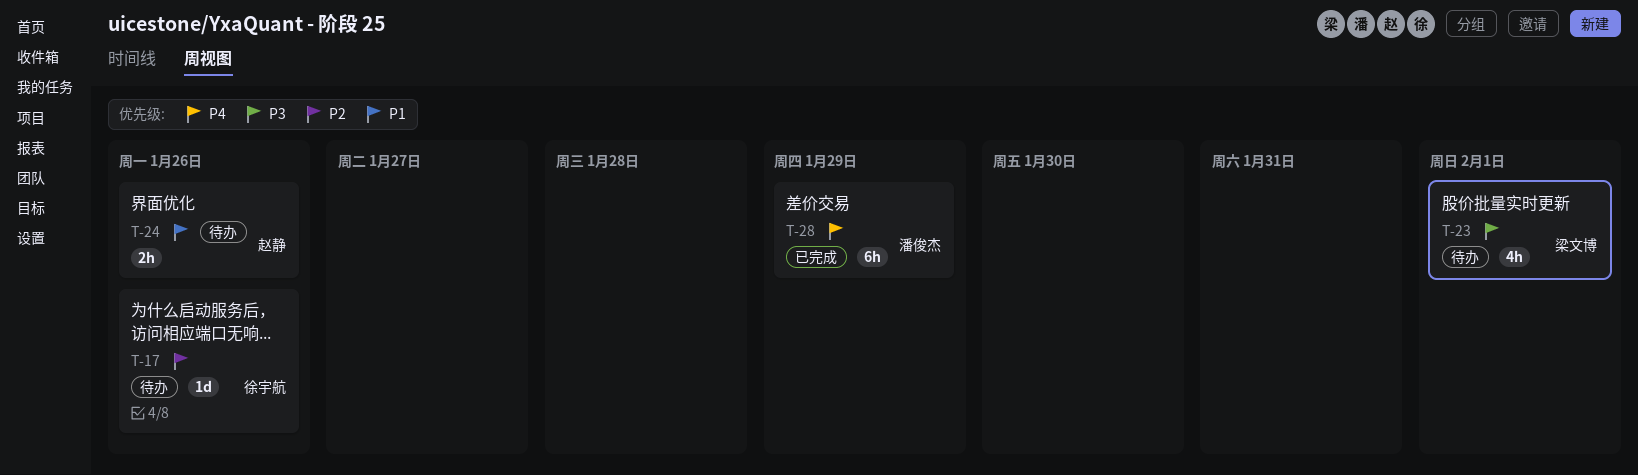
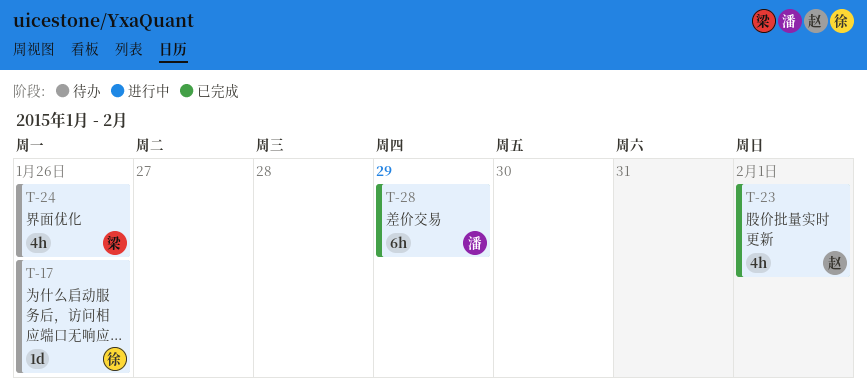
T-23, status: 待办 -> 已完成
T-23, owner: 梁文博 -> 赵静
T-24, owner: 赵静 -> 梁文博
T-24, estimate: 2h -> 4h

